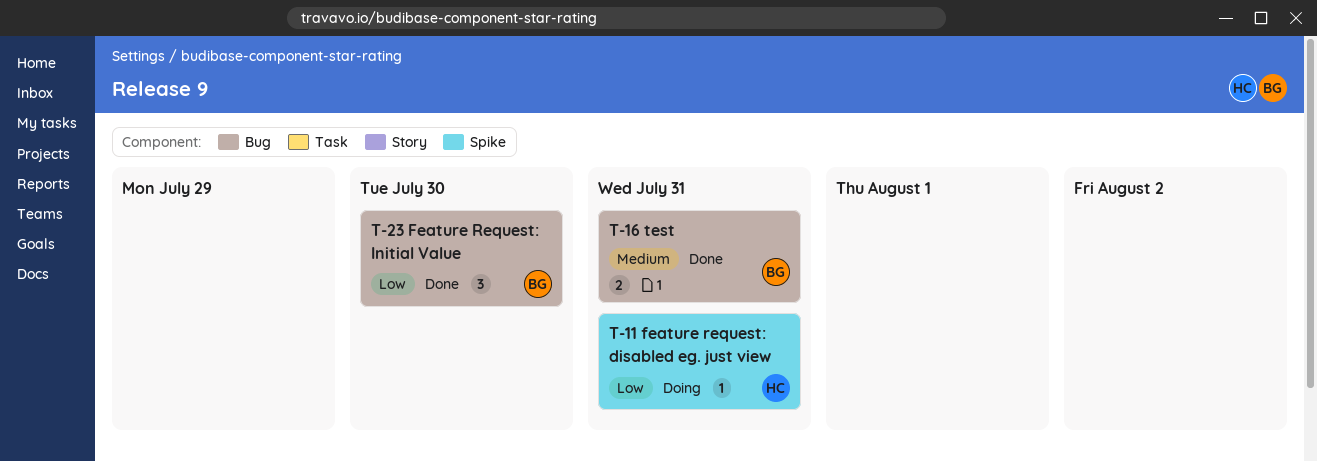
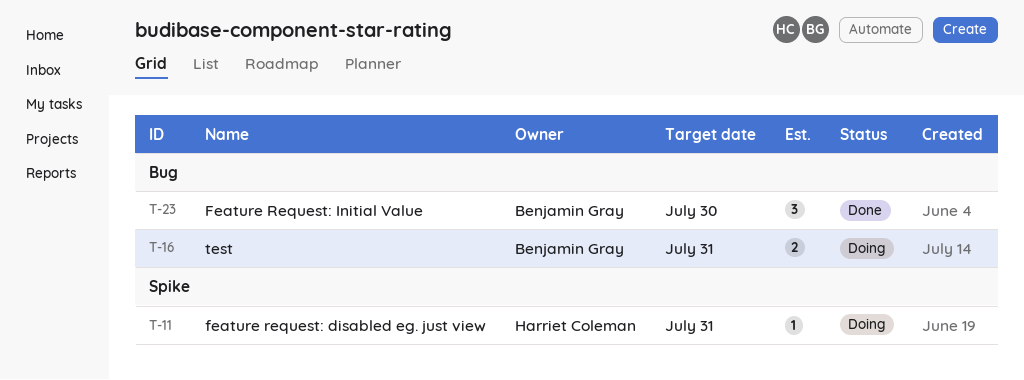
T-16, status: Done -> Doing

